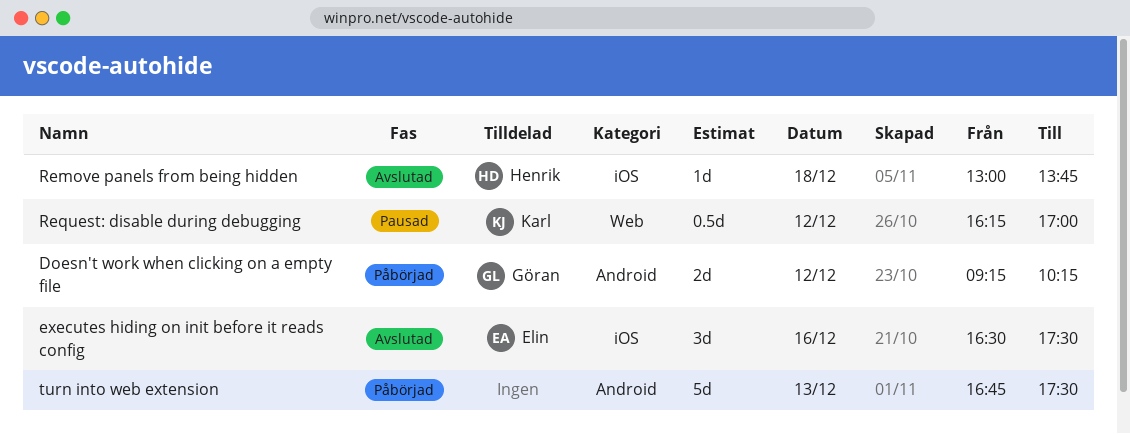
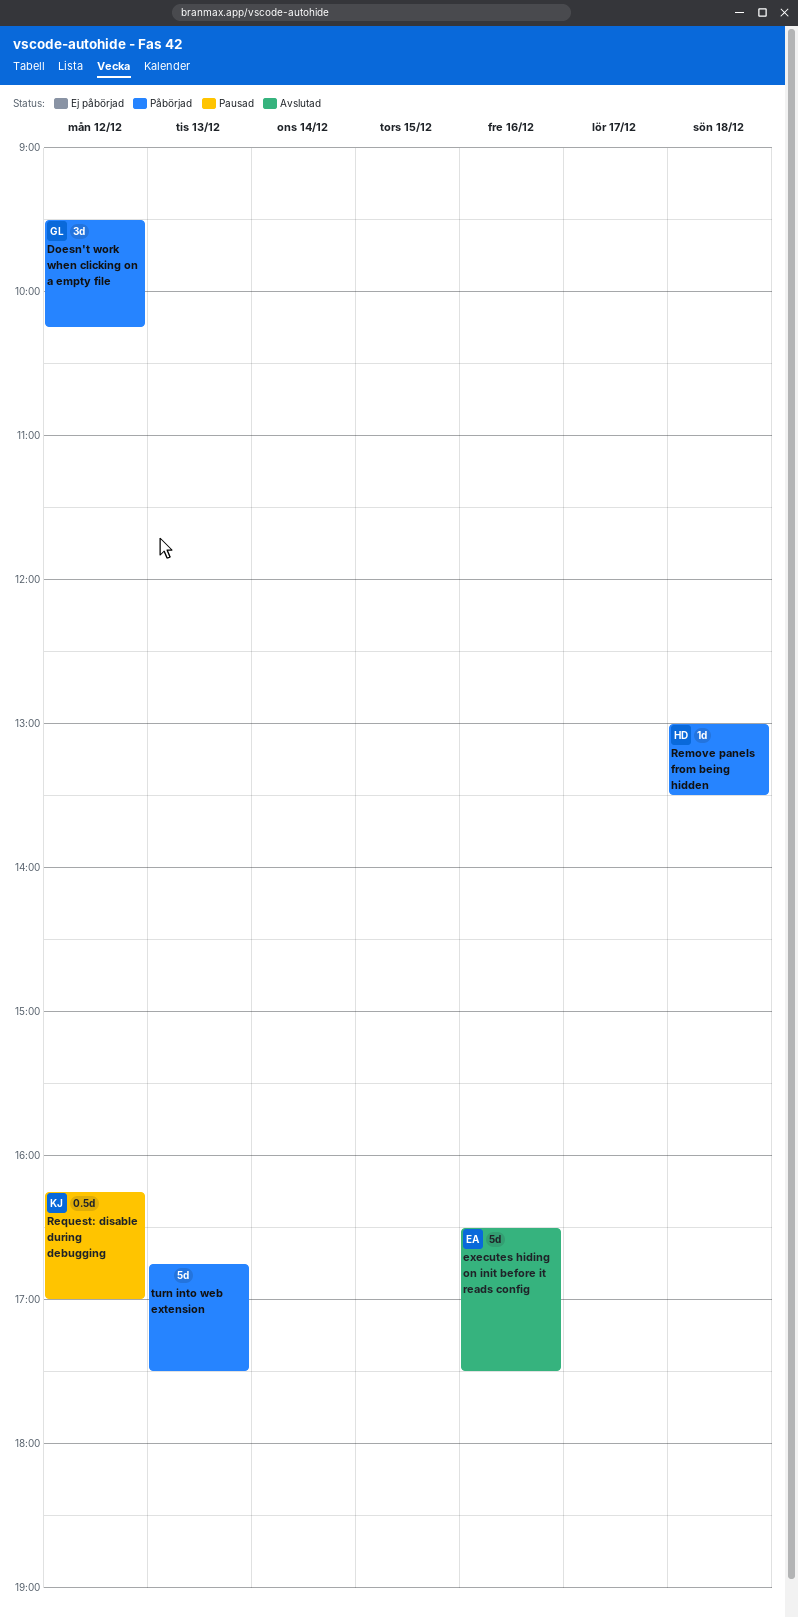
Doesn't work when clicking on a empty file, estimate: 2d -> 3d
Doesn't work when clicking on a empty file, begins: 09:15 -> 09:30
executes hiding on init before it reads config, estimate: 3d -> 5d
Remove panels from being hidden, status: Avslutad -> Påbörjad
Remove panels from being hidden, ends: 13:45 -> 13:30

